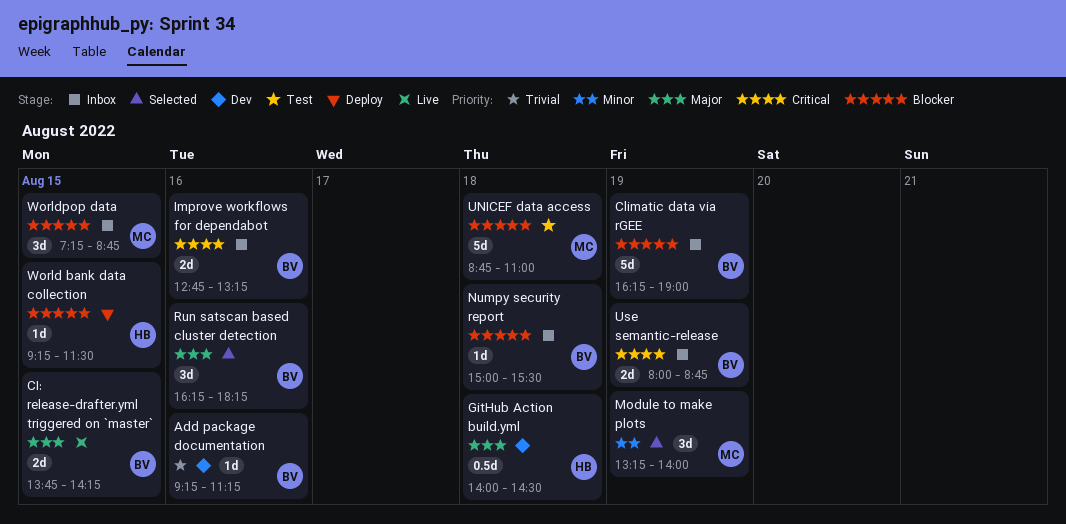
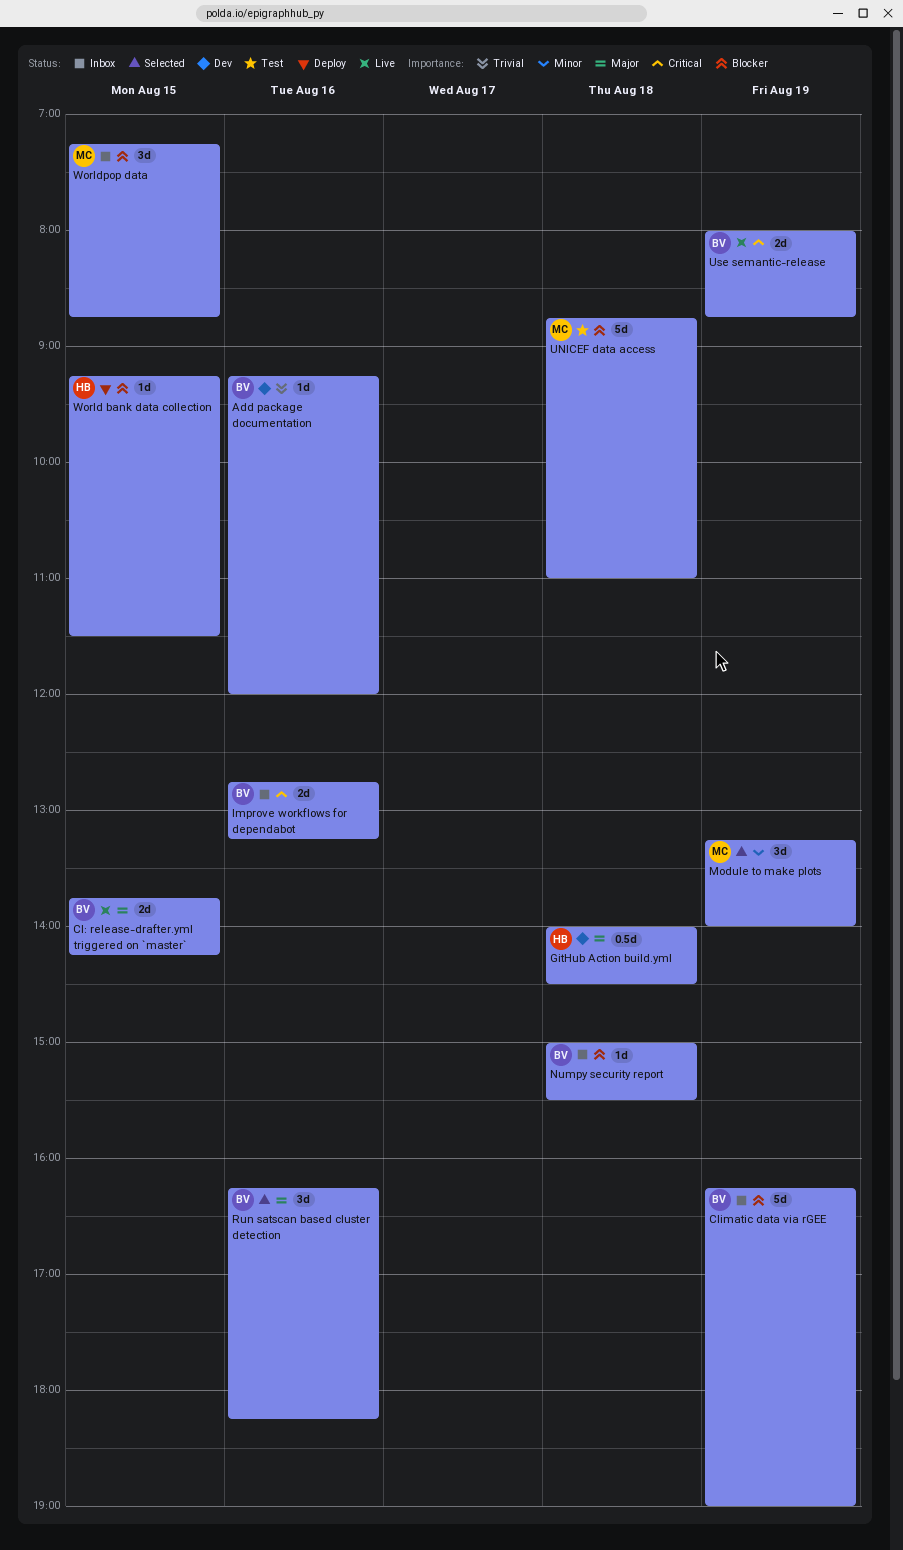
Add package documentation, ends: 11:15 -> 12:00
Use semantic-release, status: Inbox -> Live

